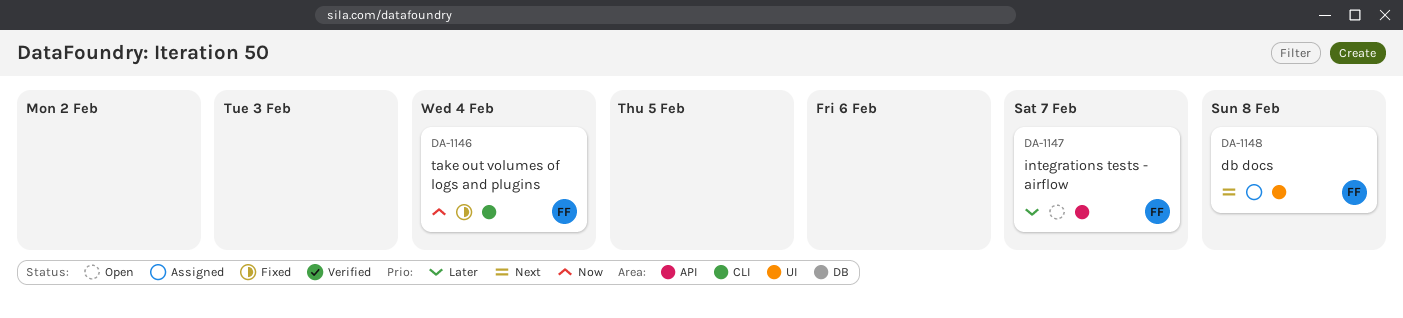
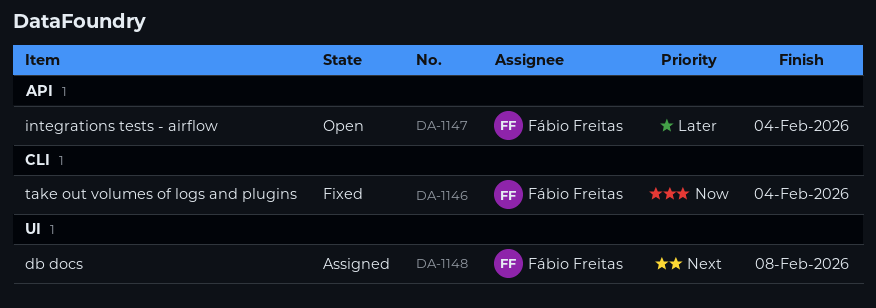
DA-1147, due: Feb 7 -> Feb 4

